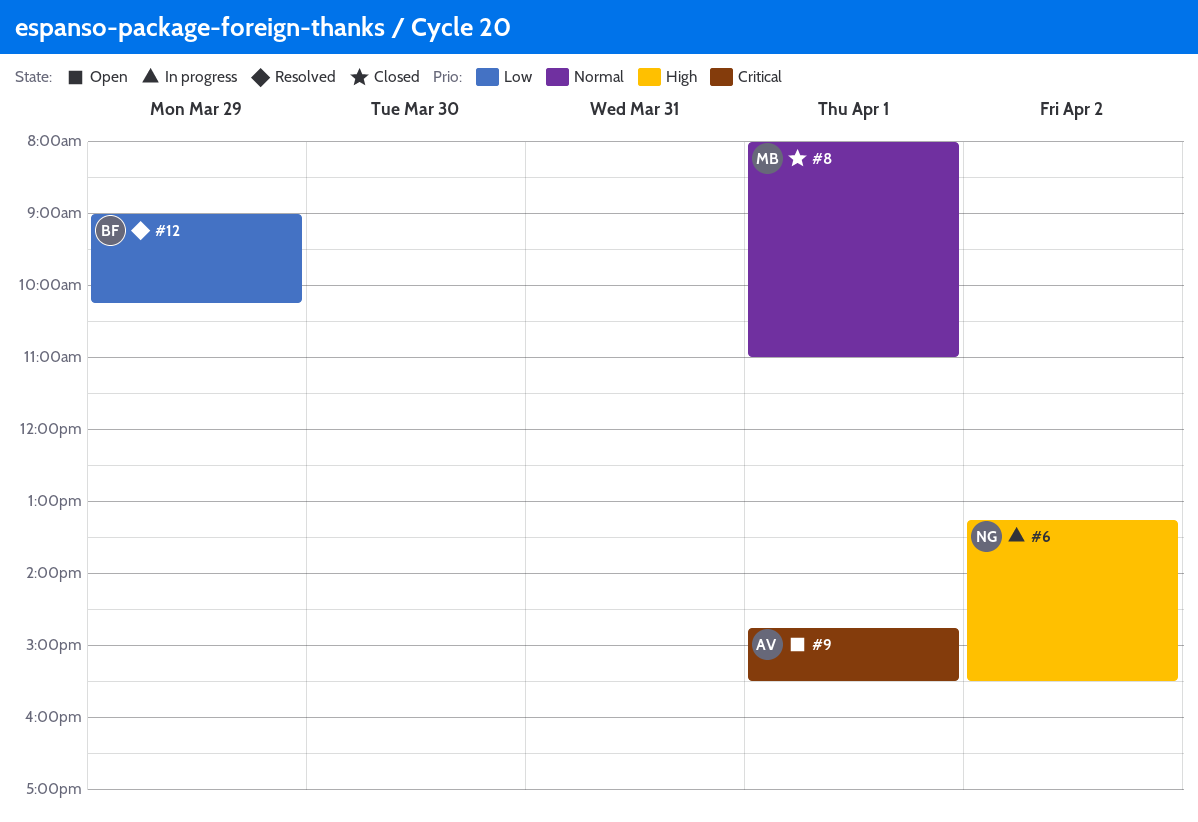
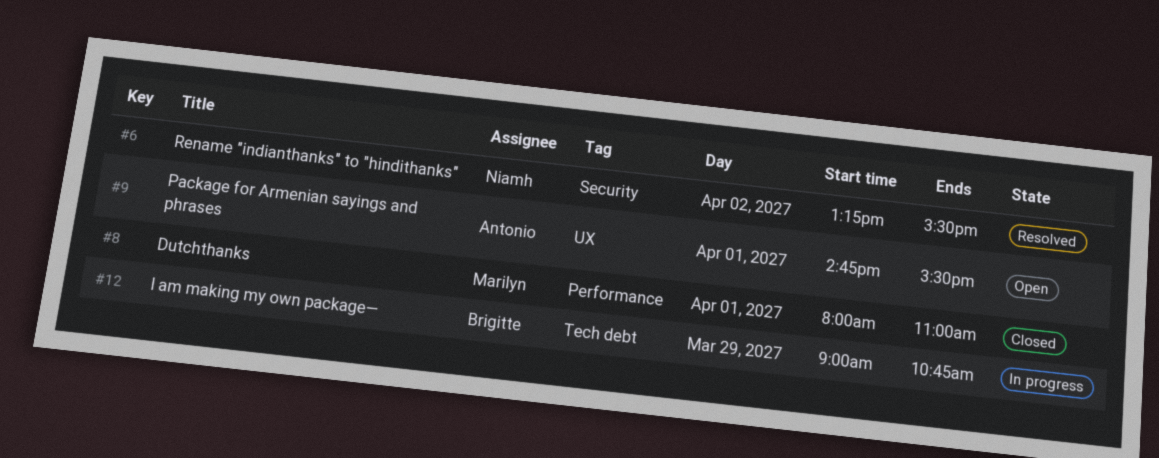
#6, status: In progress -> Resolved
#12, status: Resolved -> In progress
#12, ends: 10:15 -> 10:45

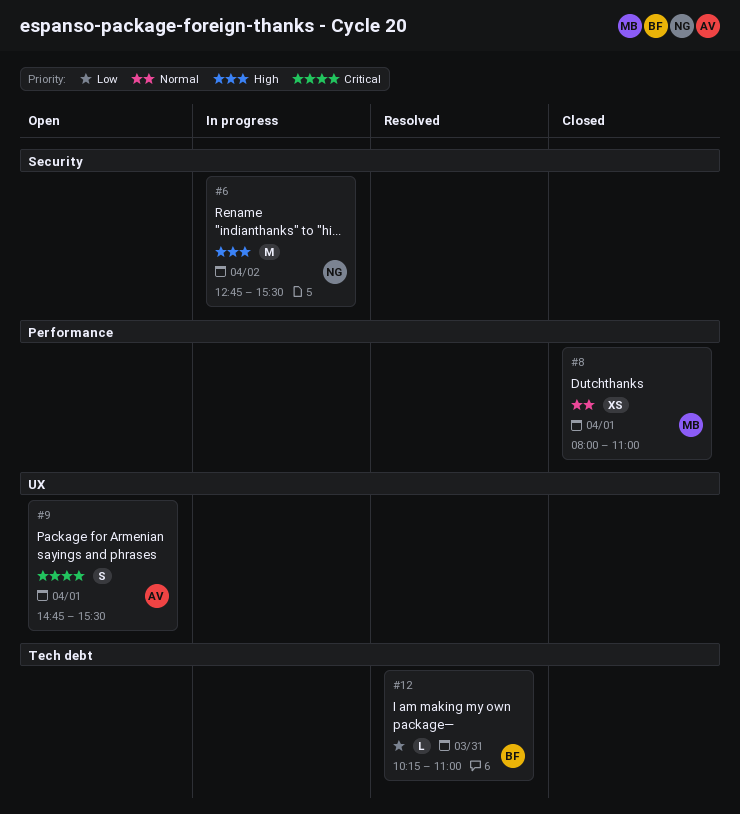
#6, status: Resolved -> In progress
#6, begins: 13:15 -> 12:45
#12, status: In progress -> Resolved
#12, day: Mar 29 -> Mar 31
#12, begins: 09:00 -> 10:15
#12, ends: 10:45 -> 11:00

